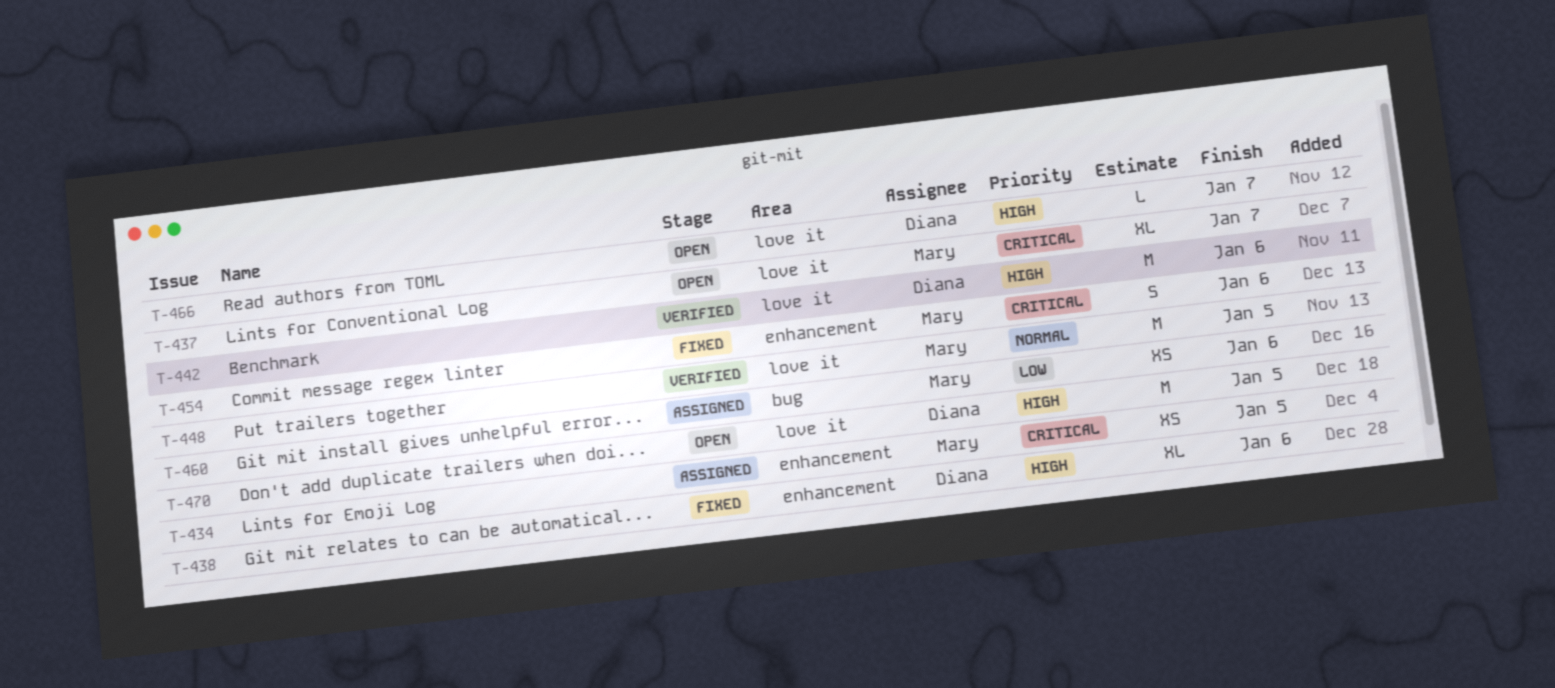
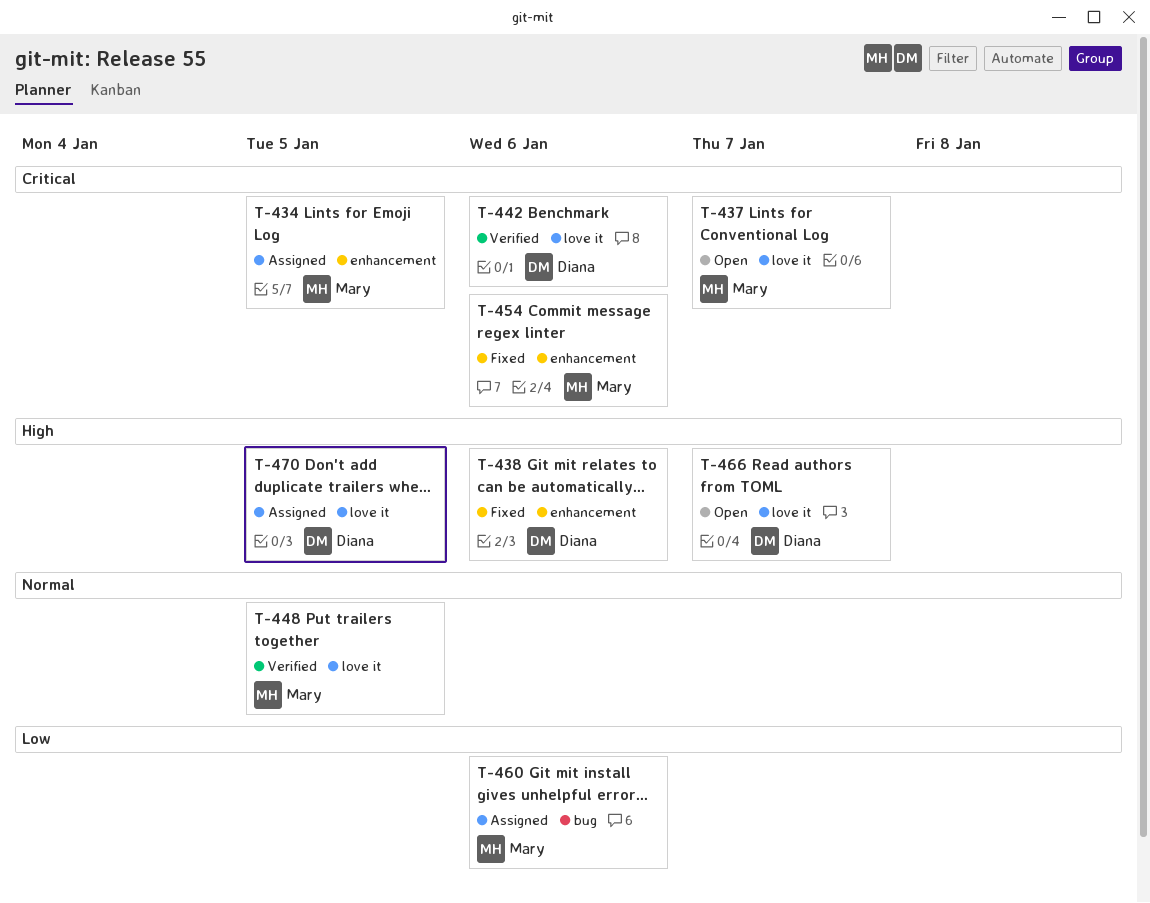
T-442, priority: High -> Critical
T-470, status: Open -> Assigned

